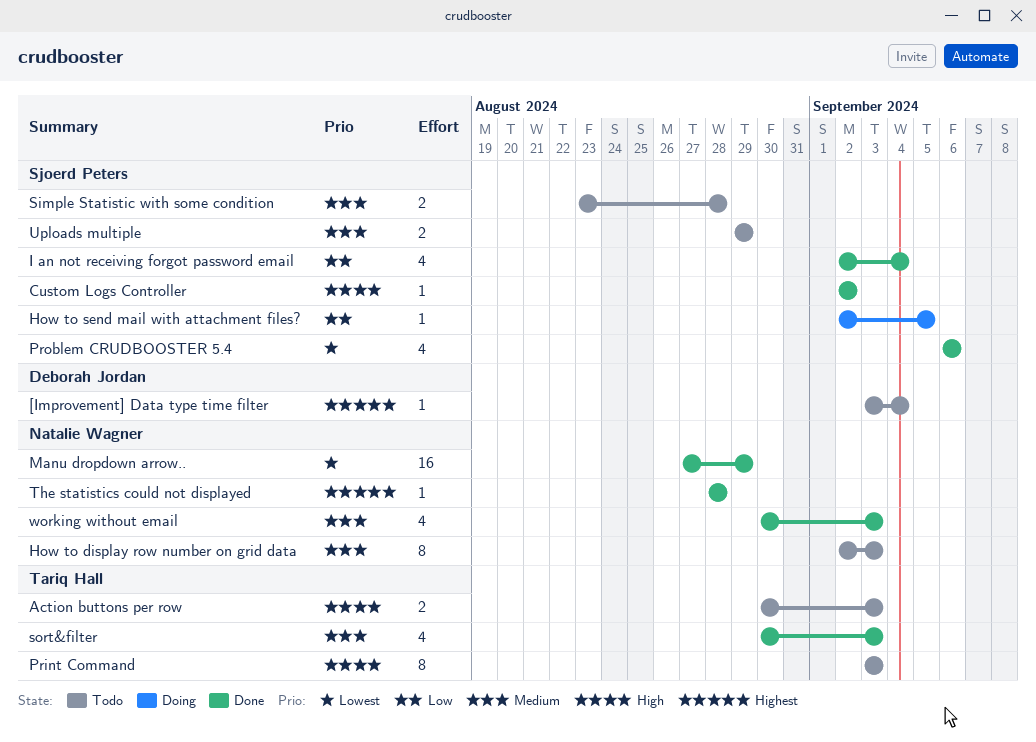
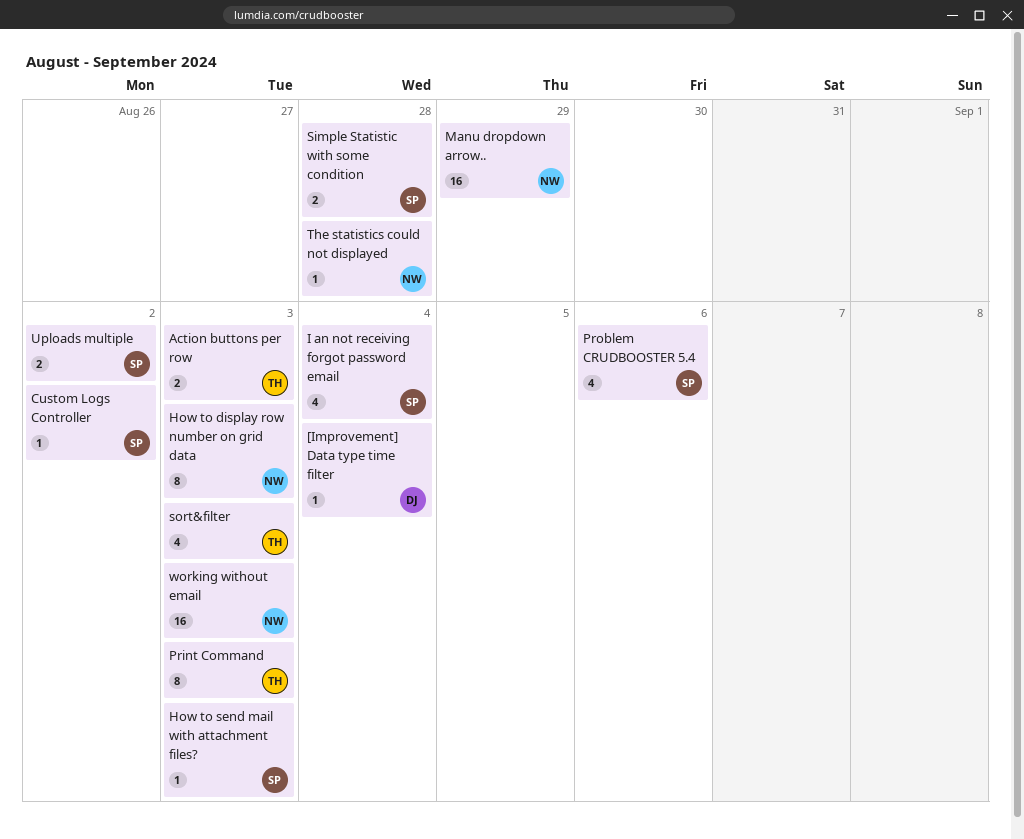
How to send mail with attachment files?, due: Sep 5 -> Sep 3
Uploads multiple, due: Aug 29 -> Sep 2
working without email, estimate: 4 -> 16

